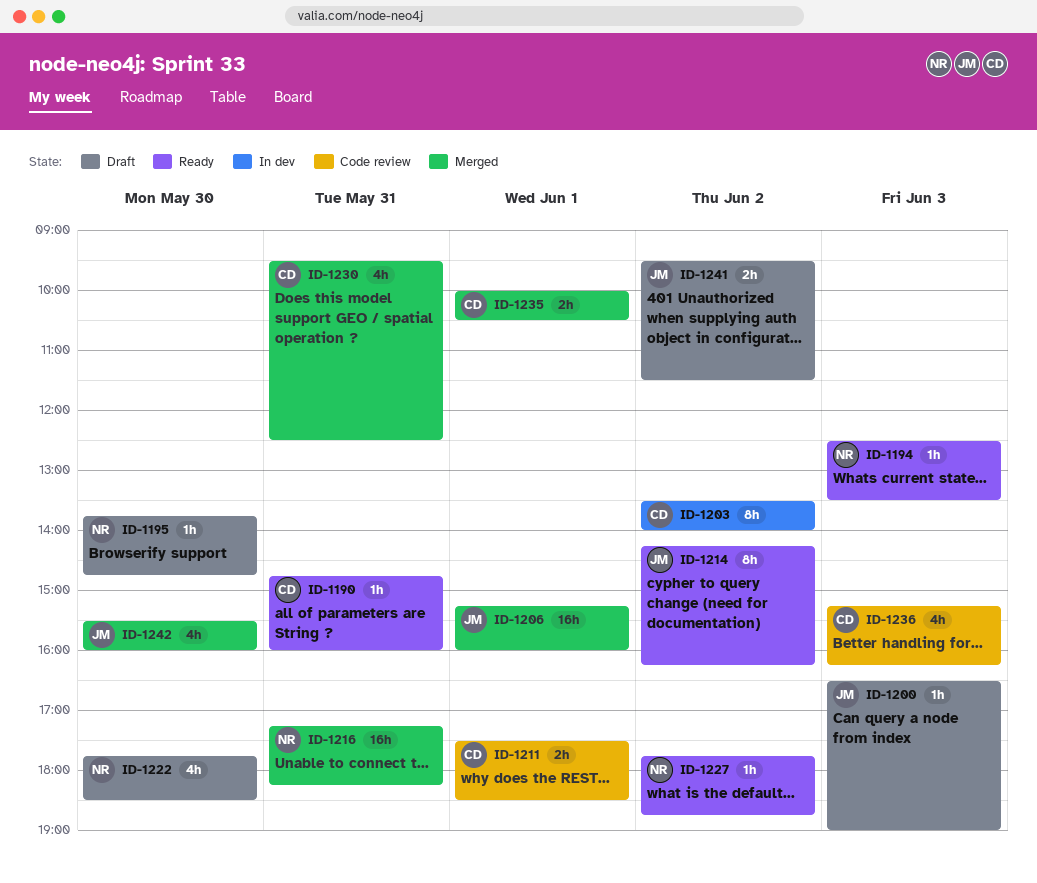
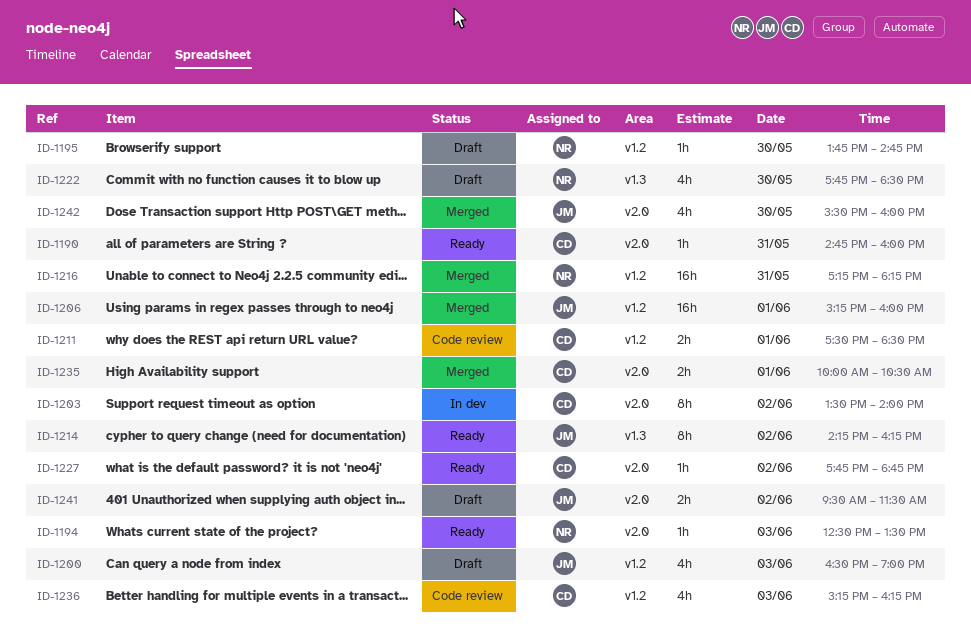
ID-1200, estimate: 1h -> 4h
ID-1227, owner: NR -> CD
ID-1230: present -> none

